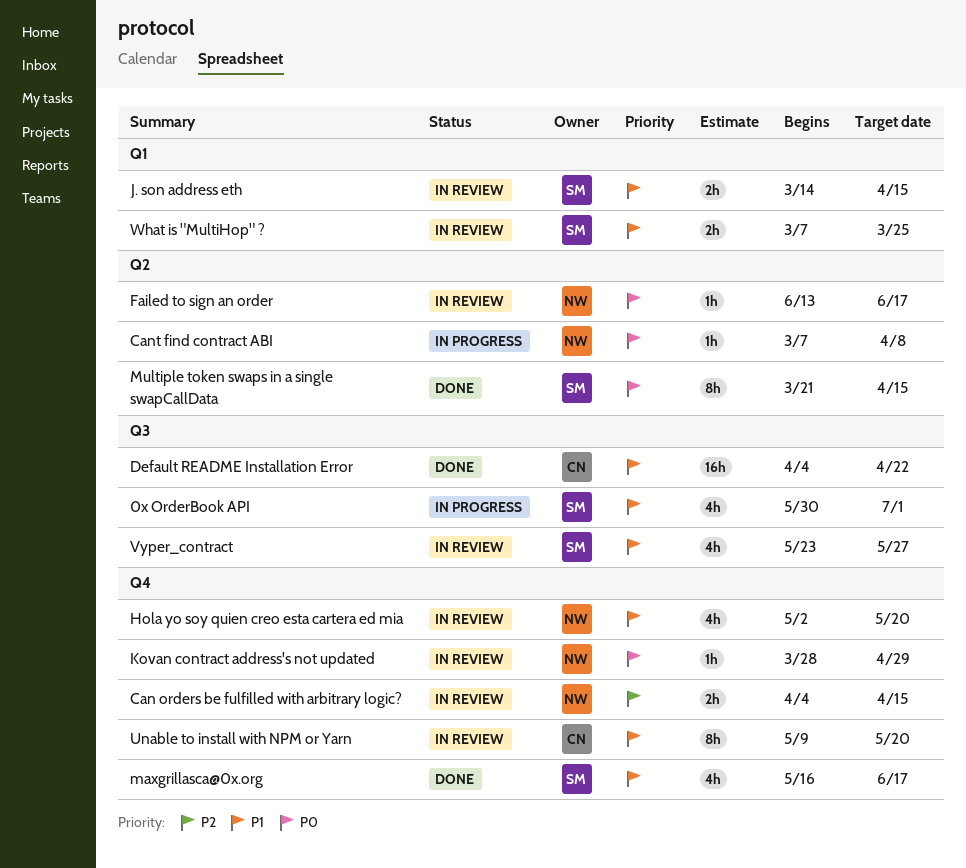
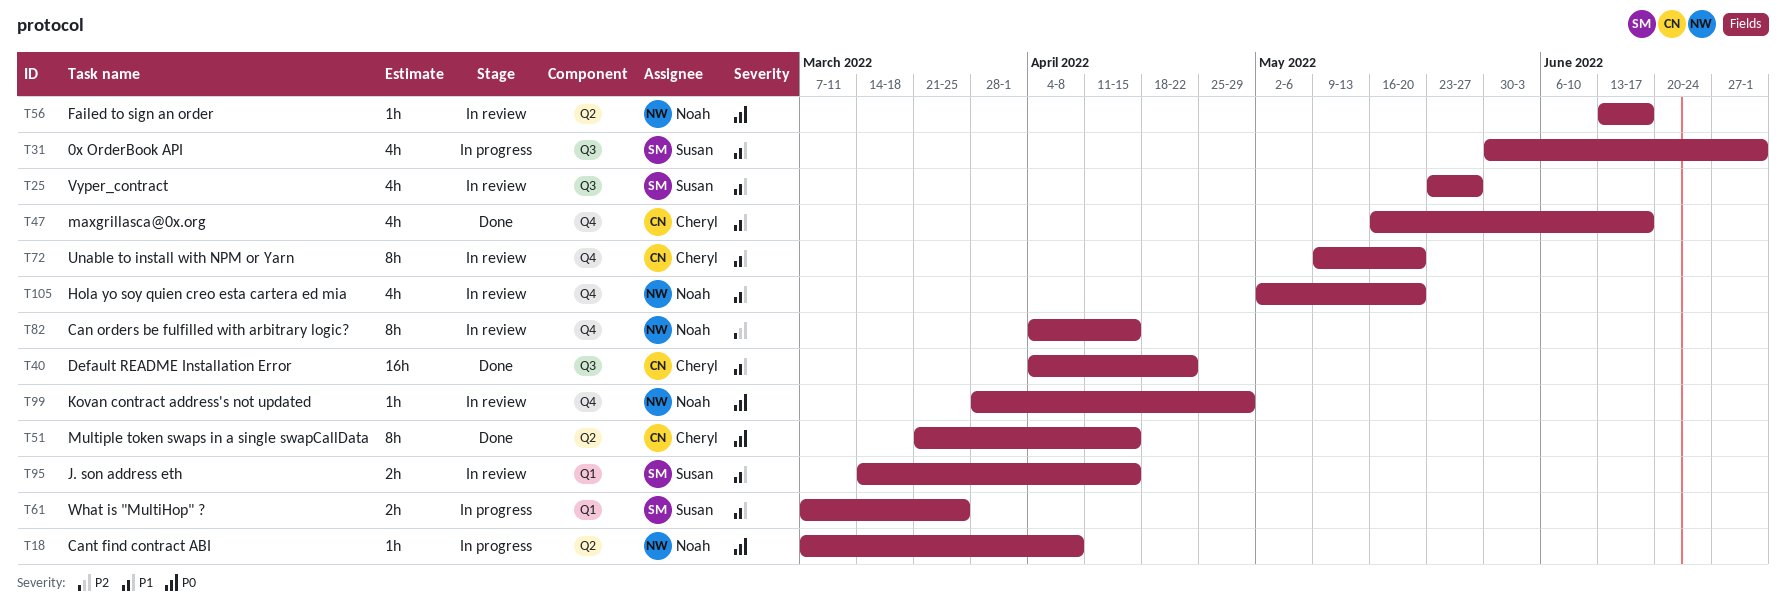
Can orders be fulfilled with arbitrary logic?, estimate: 2h -> 8h
maxgrillasca@0x.org, owner: Susan -> Cheryl
Multiple token swaps in a single swapCallData, owner: Susan -> Cheryl
What is "MultiHop" ?, status: In review -> In progress

